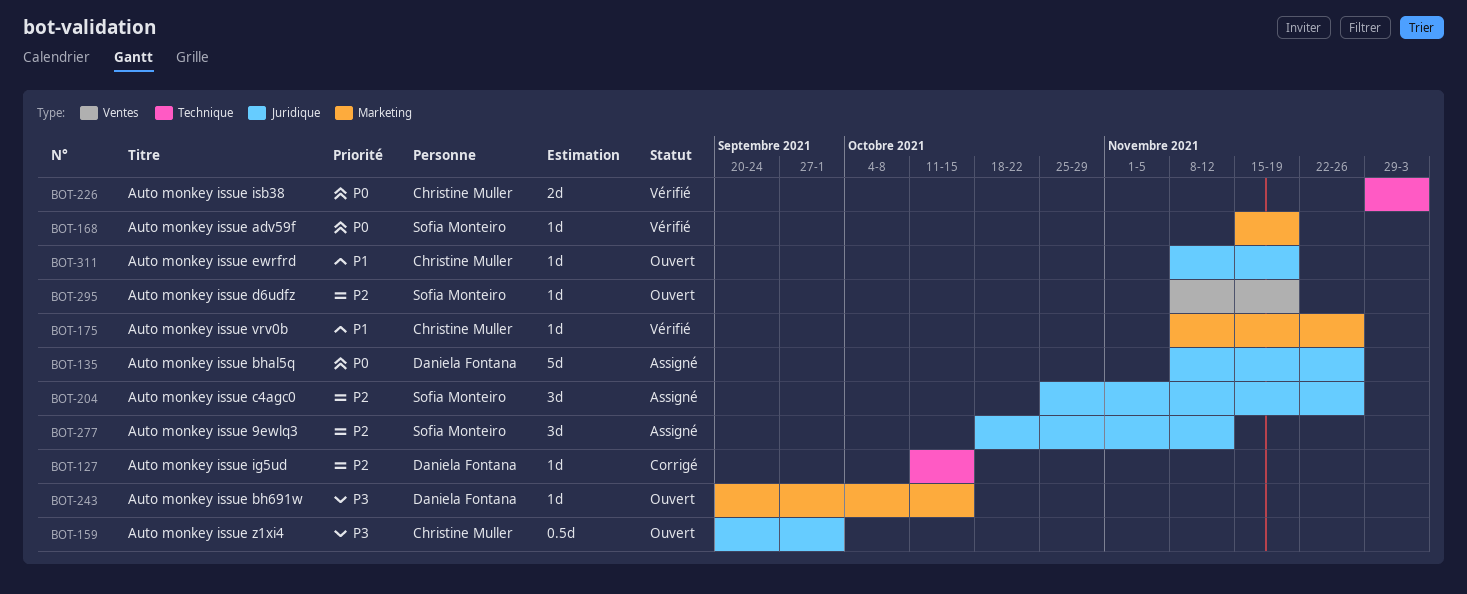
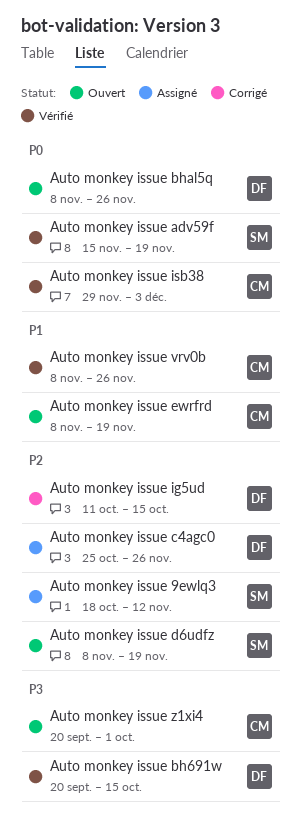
Auto monkey issue bh691w, status: Ouvert -> Vérifié
Auto monkey issue bhal5q, status: Assigné -> Ouvert
Auto monkey issue c4agc0, owner: Sofia Monteiro -> Daniela Fontana

